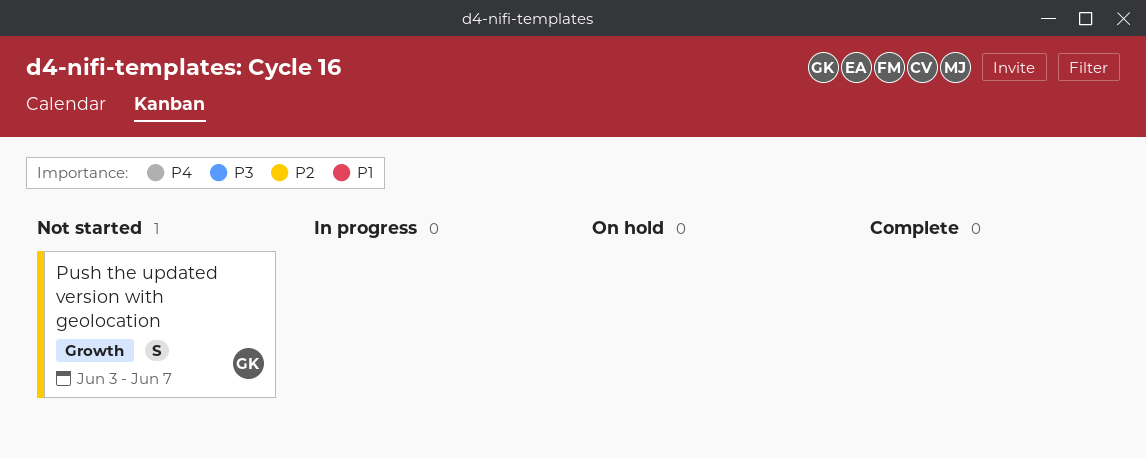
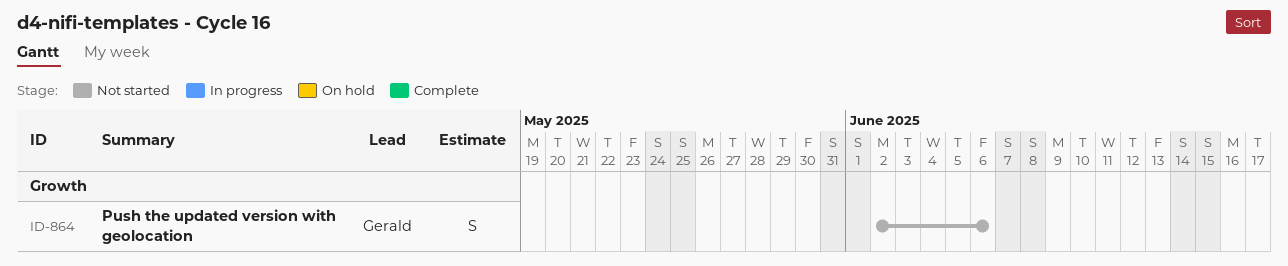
Push the updated version with geolocation, start: Jun 3 -> Jun 2
Push the updated version with geolocation, due: Jun 7 -> Jun 6

